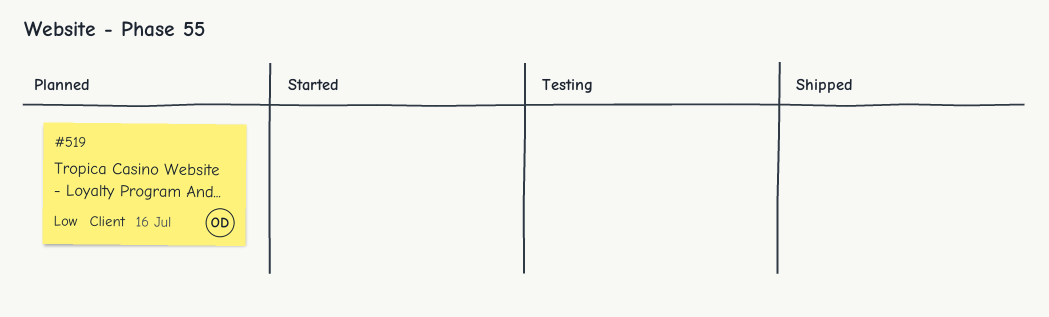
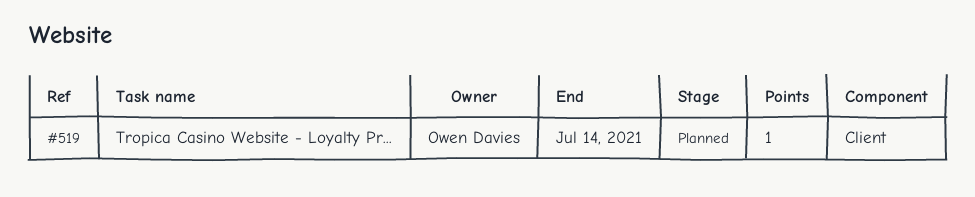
#519, due: Jul 16 -> Jul 14

